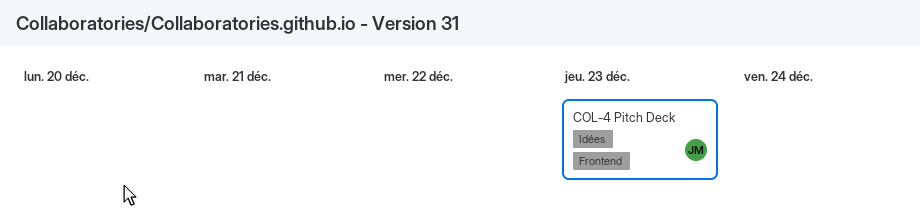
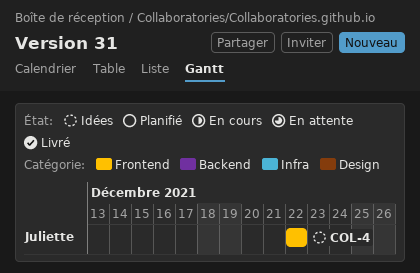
COL-4, due: Dec 23 -> Dec 22

